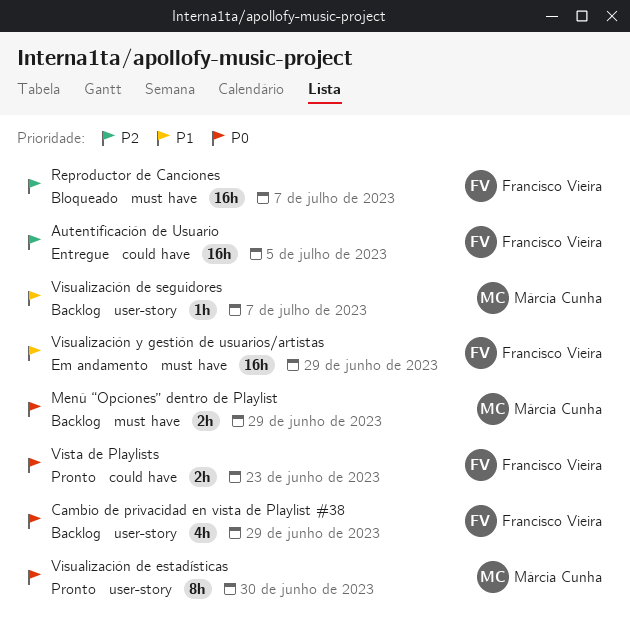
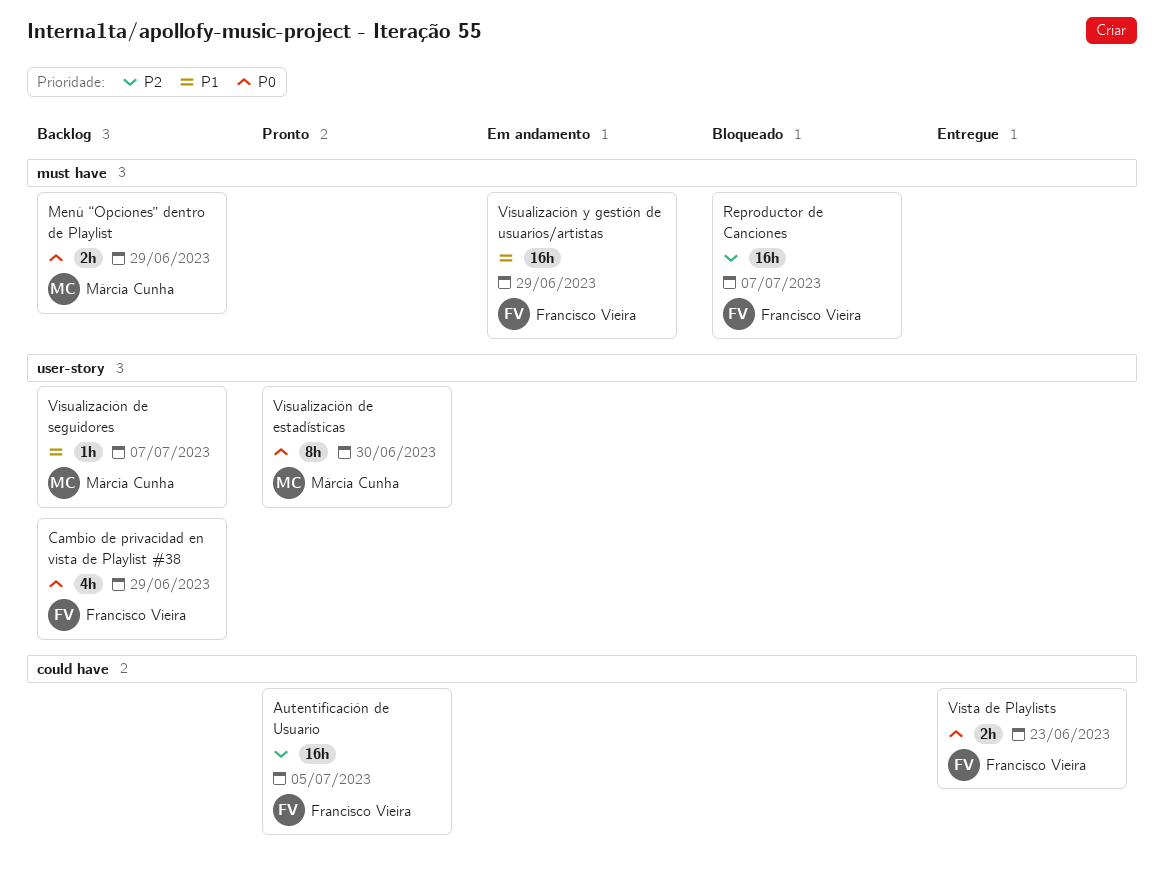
Autentificación de Usuario, status: Entregue -> Pronto
Vista de Playlists, status: Pronto -> Entregue

